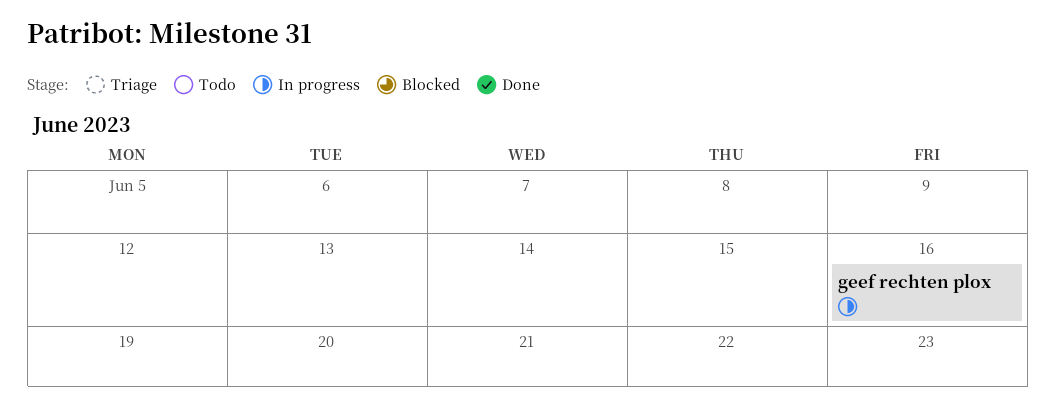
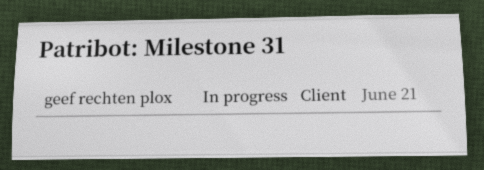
geef rechten plox, due: Jun 16 -> Jun 21

